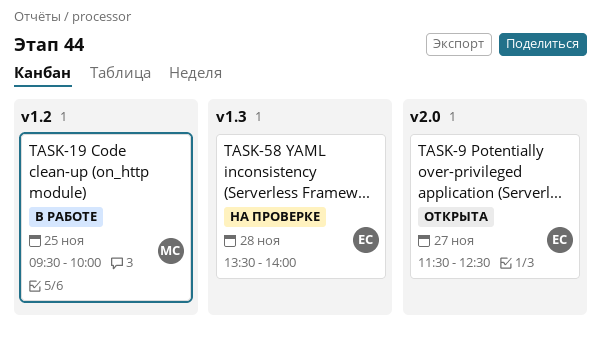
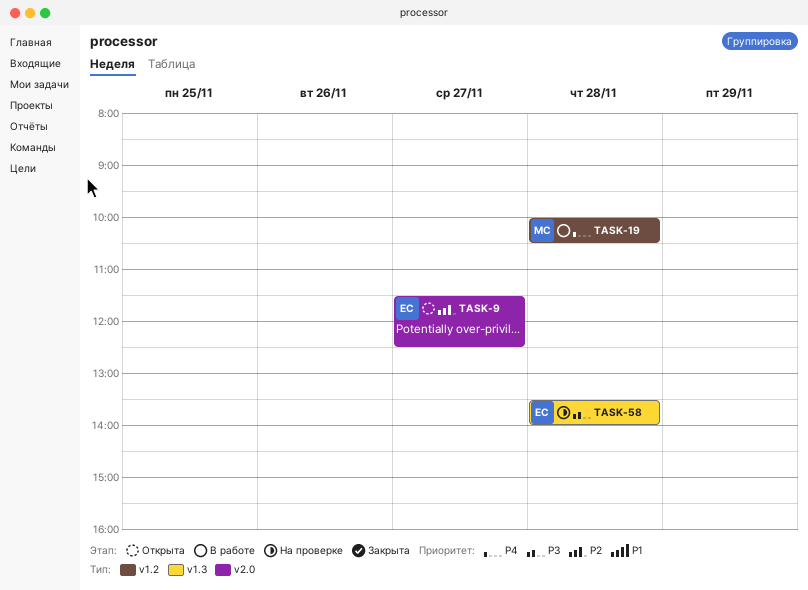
TASK-19, day: Nov 25 -> Nov 28
TASK-19, begins: 09:30 -> 10:00
TASK-19, ends: 10:00 -> 10:30

